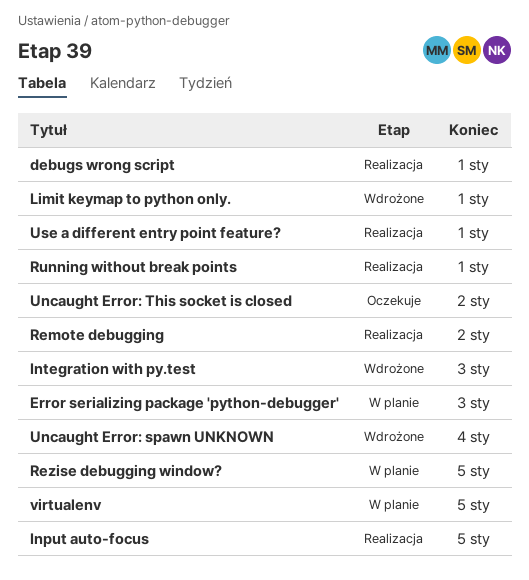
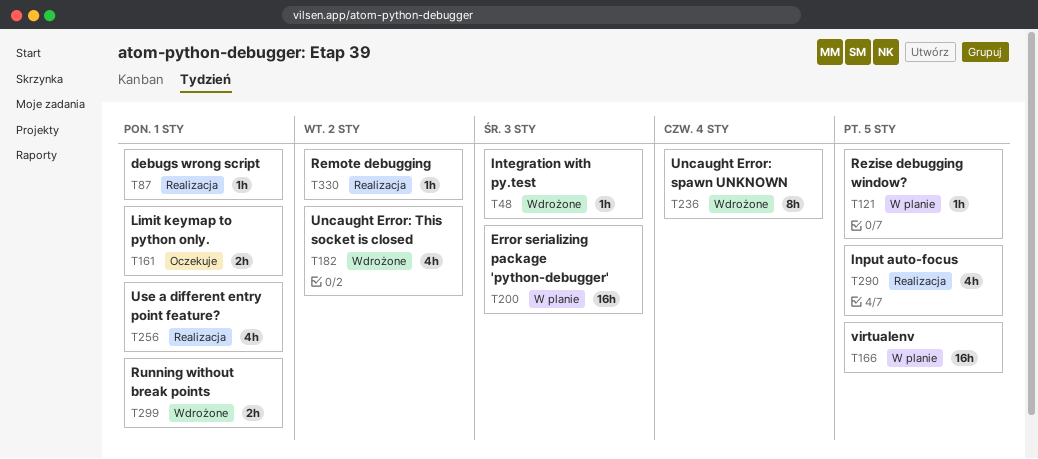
Limit keymap to python only., status: Wdrożone -> Oczekuje
Running without break points, status: Realizacja -> Wdrożone
Uncaught Error: This socket is closed, status: Oczekuje -> Wdrożone

